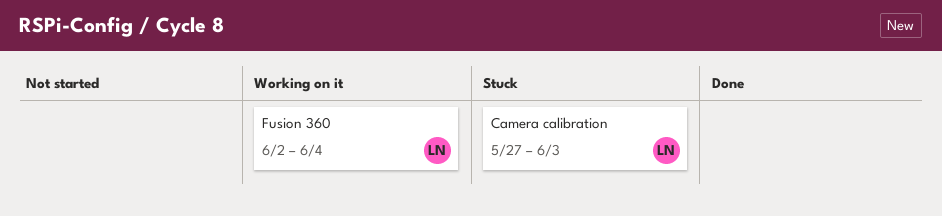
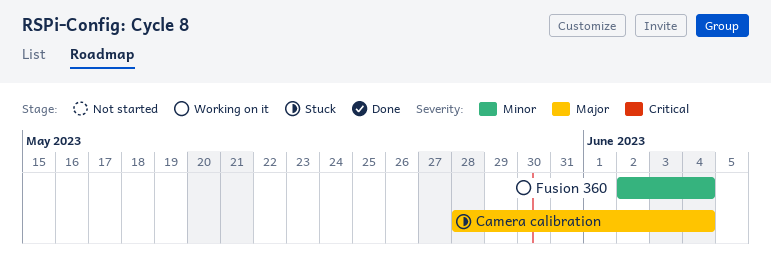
Camera calibration, start: May 27 -> May 28
Camera calibration, due: Jun 3 -> Jun 4

